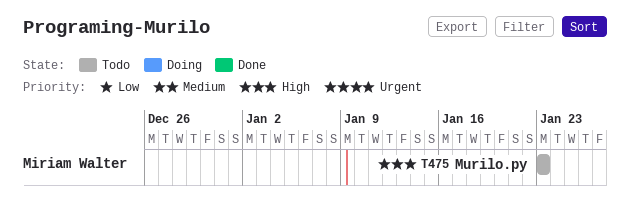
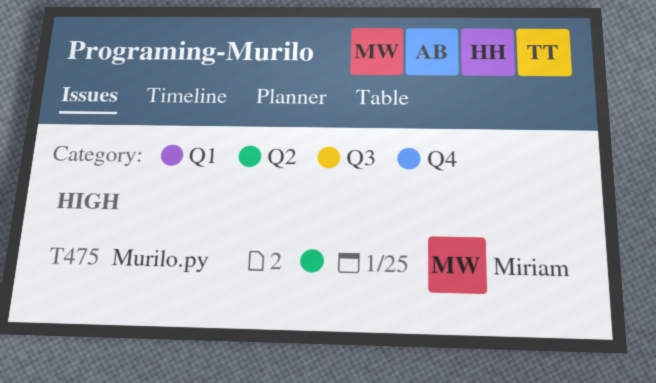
T475, due: Jan 23 -> Jan 25

